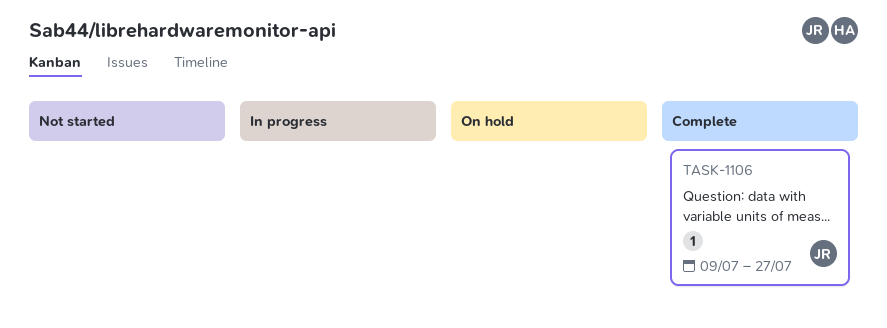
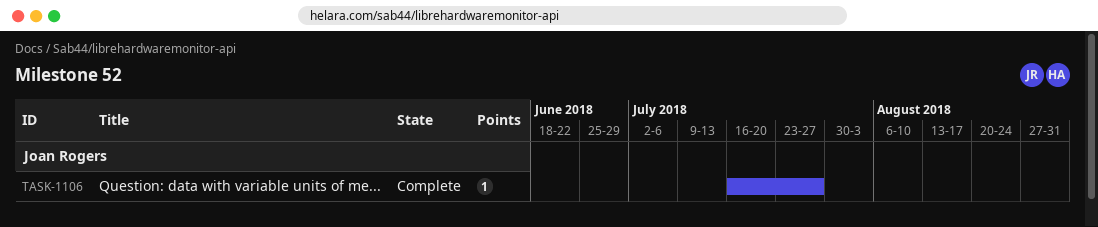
TASK-1106, start: Jul 9 -> Jul 16

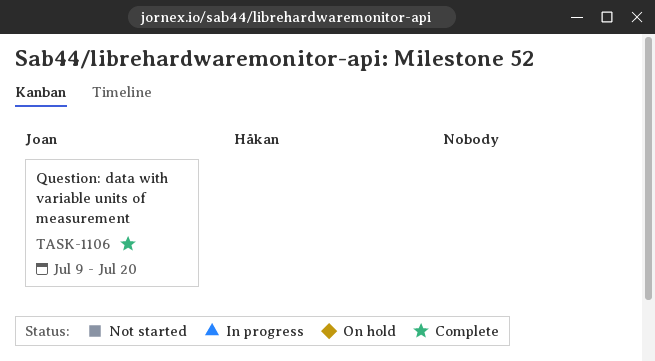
TASK-1106, start: Jul 16 -> Jul 9
TASK-1106, due: Jul 27 -> Jul 20

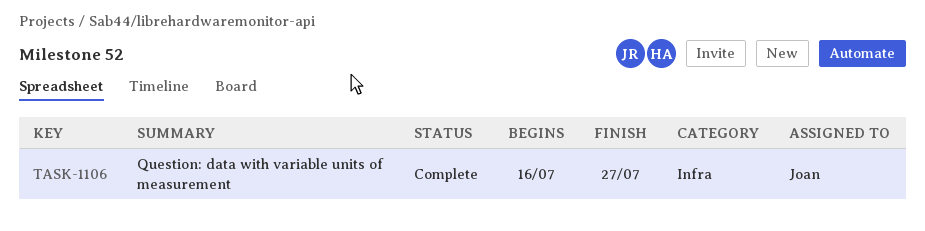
TASK-1106, start: Jul 9 -> Jul 16
TASK-1106, due: Jul 20 -> Jul 27

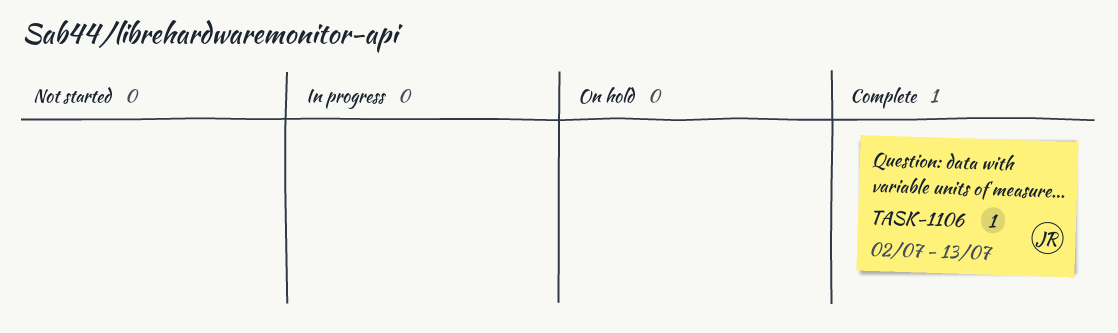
TASK-1106, start: Jul 16 -> Jul 2
TASK-1106, due: Jul 27 -> Jul 13

